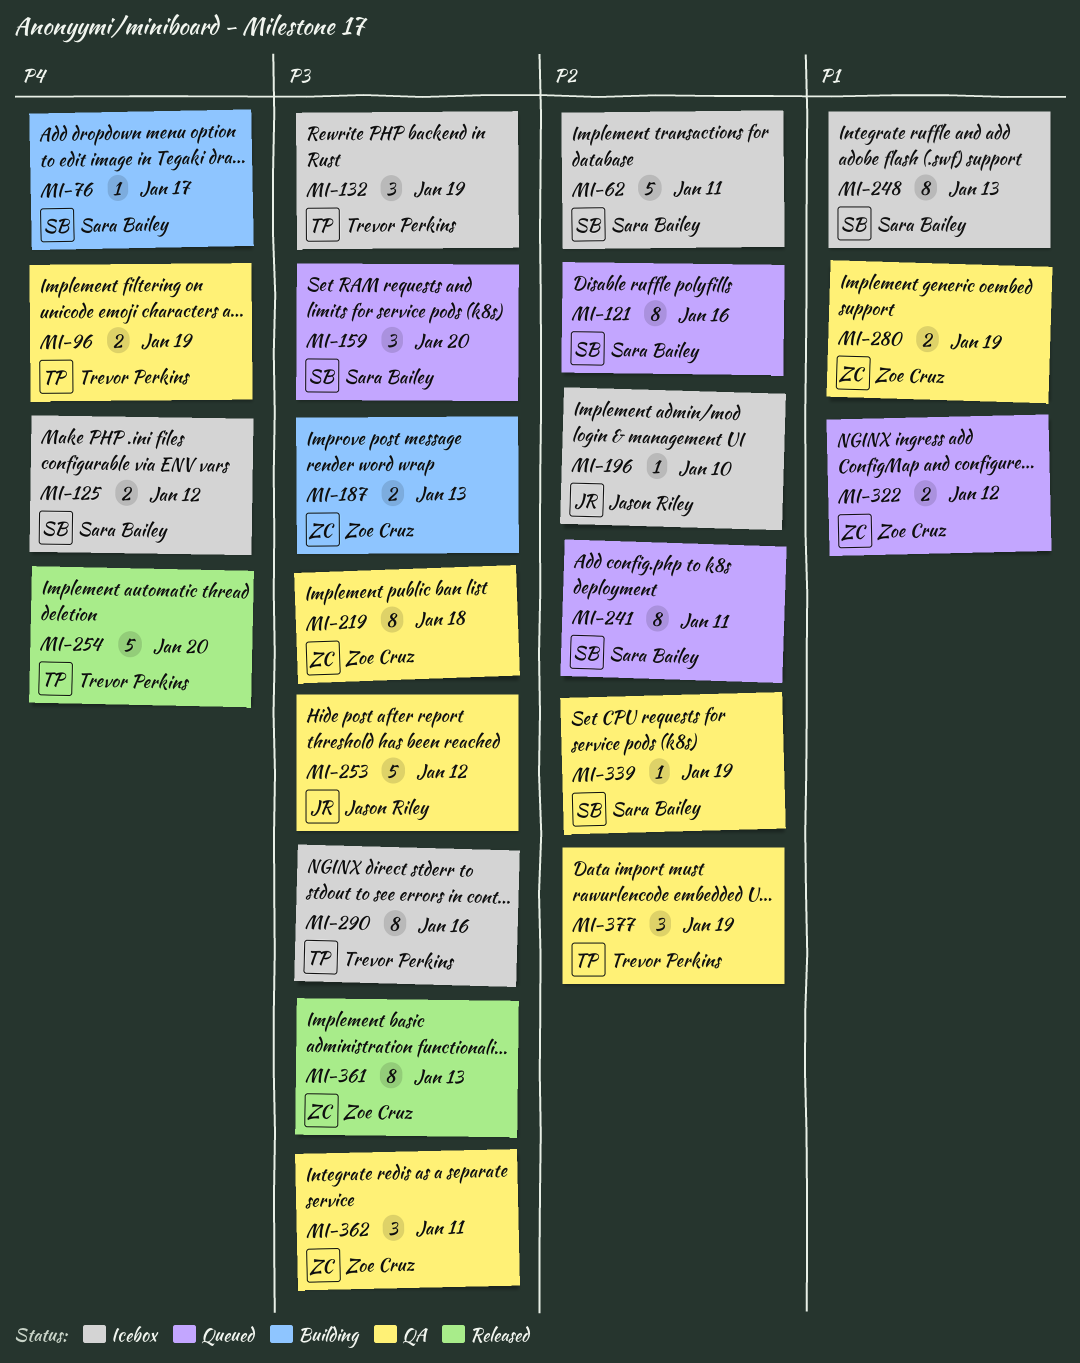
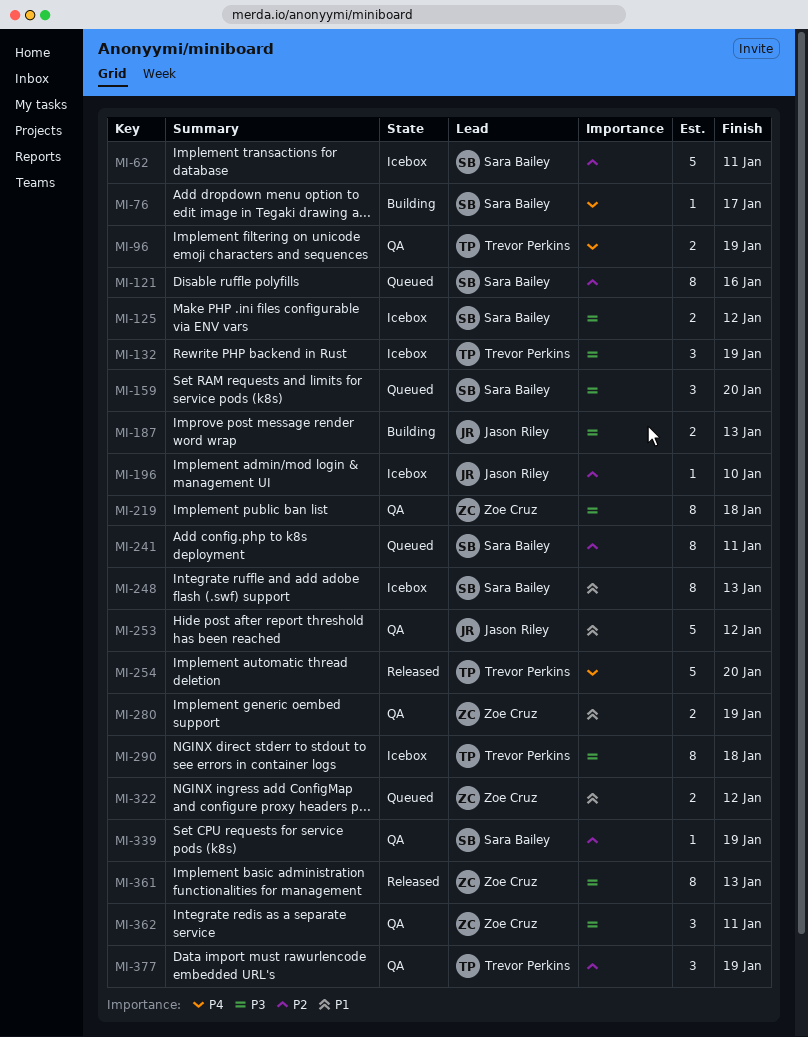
MI-125, priority: P4 -> P3
MI-187, owner: Zoe Cruz -> Jason Riley
MI-253, priority: P3 -> P1
MI-290, due: Jan 16 -> Jan 18

